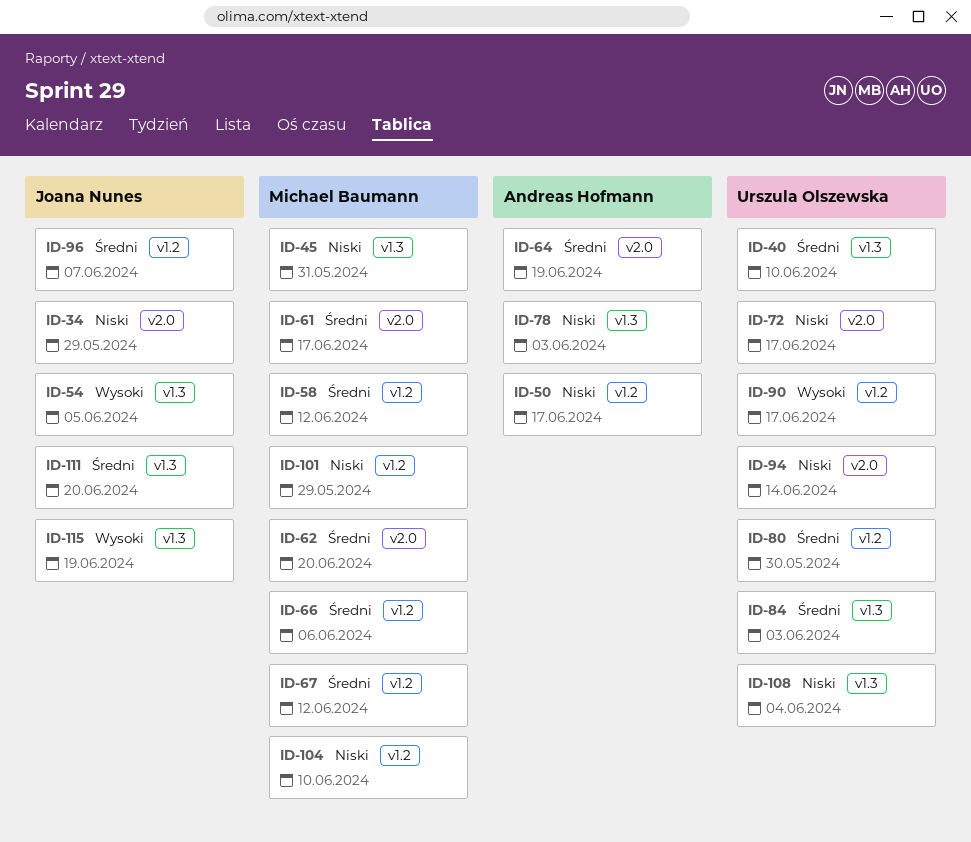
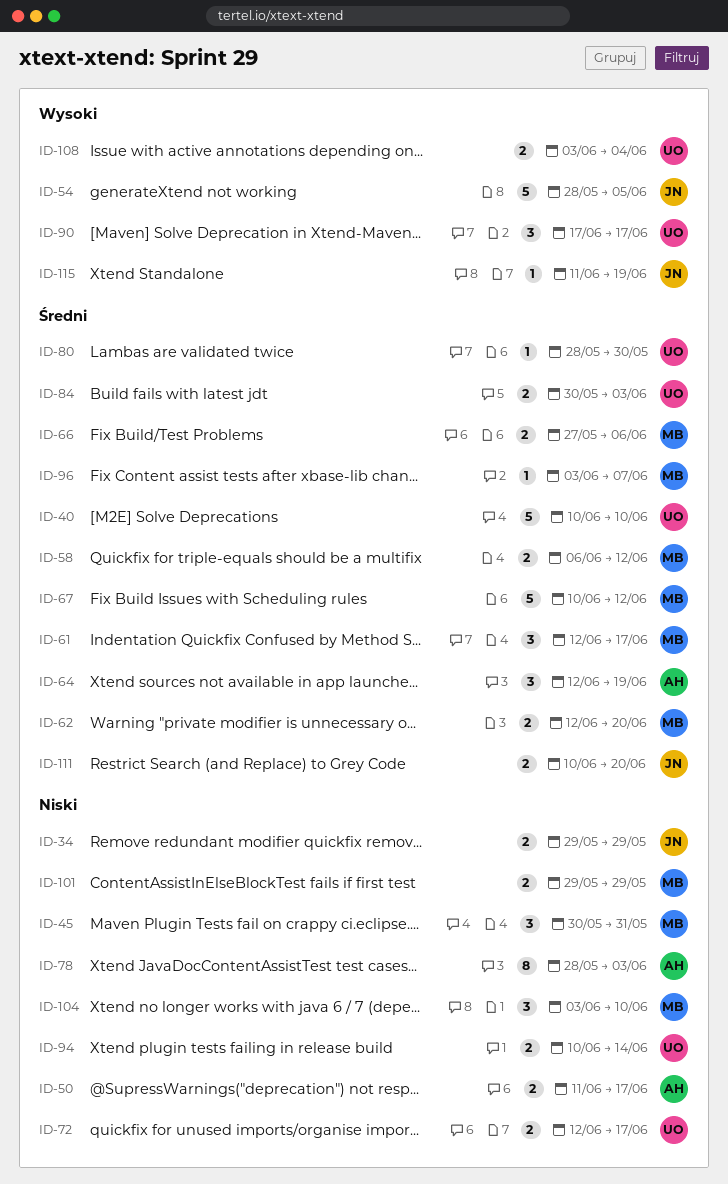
ID-96, owner: Joana Nunes -> Michael Baumann
ID-108, priority: Niski -> Wysoki

